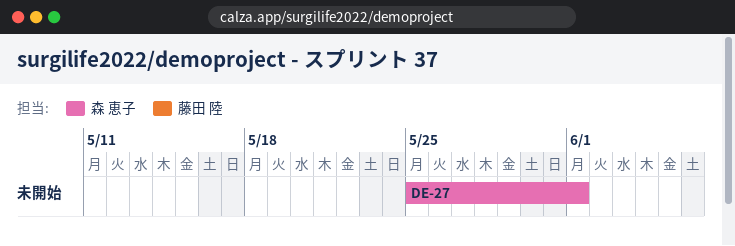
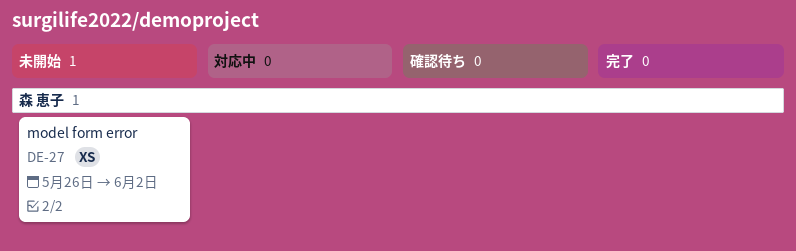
DE-27, start: May 25 -> May 26
DE-27, due: Jun 1 -> Jun 2

